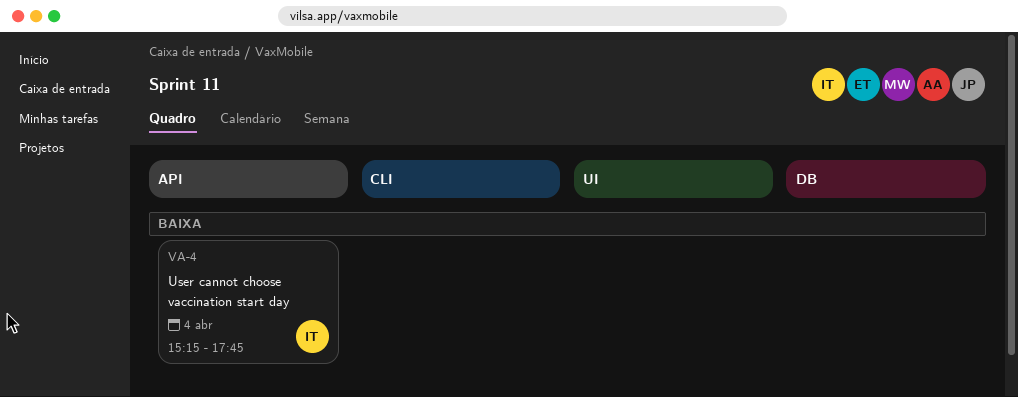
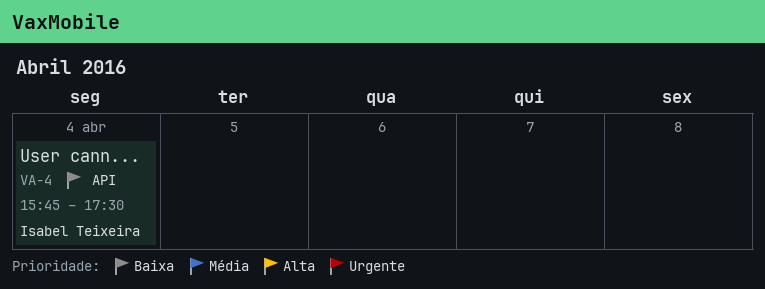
VA-4, begins: 15:15 -> 15:45
VA-4, ends: 17:45 -> 17:30

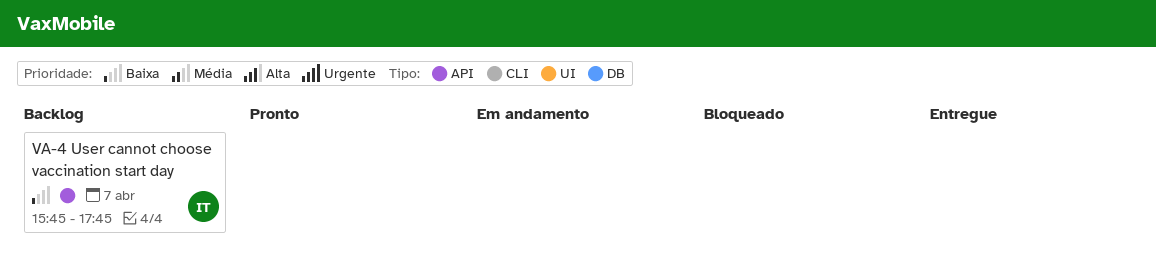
VA-4, day: Apr 4 -> Apr 7
VA-4, ends: 17:30 -> 17:45

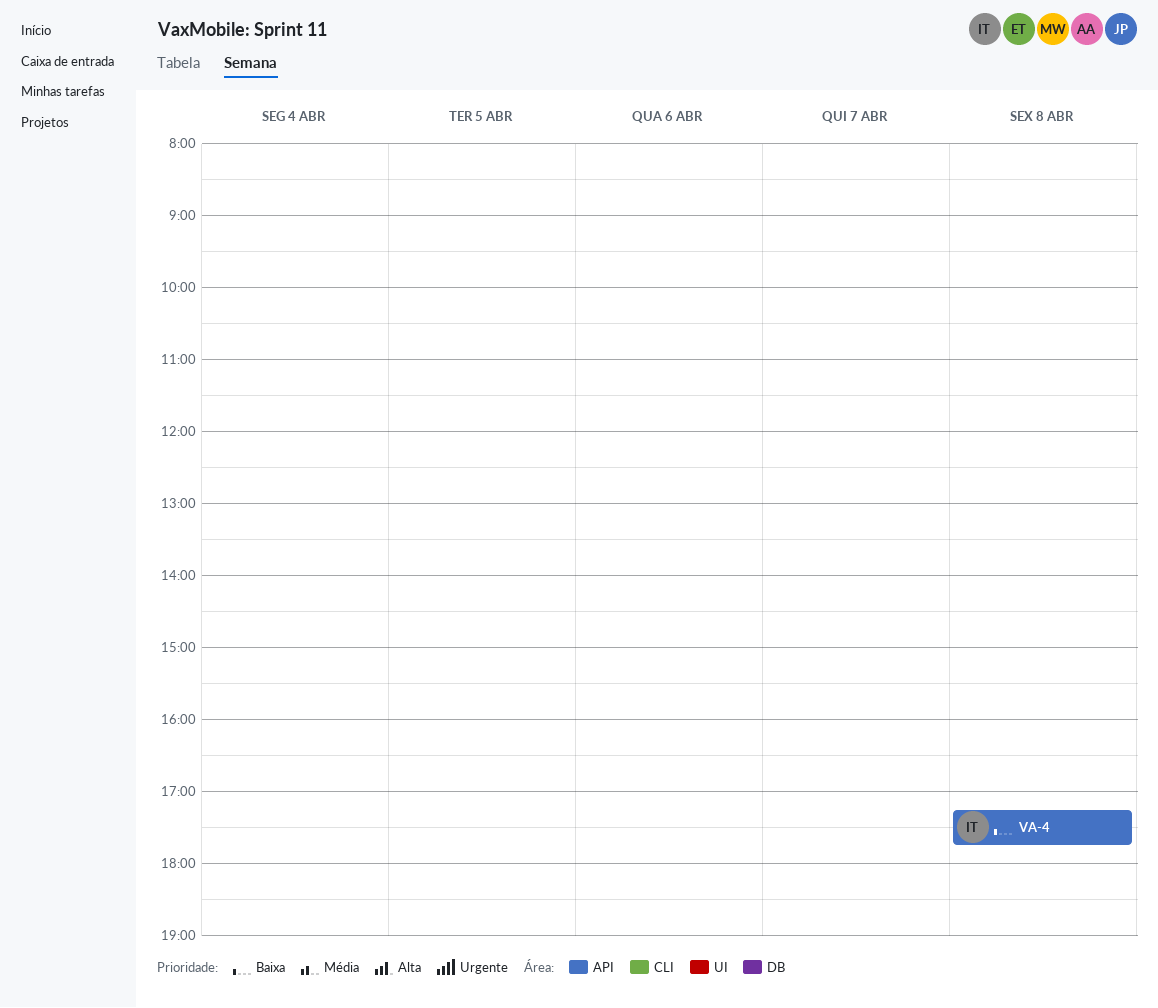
VA-4, day: Apr 7 -> Apr 8
VA-4, begins: 15:45 -> 17:15

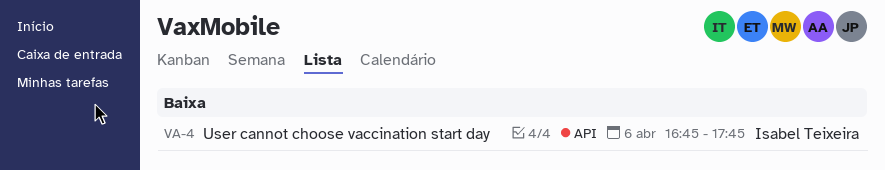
VA-4, day: Apr 8 -> Apr 6
VA-4, begins: 17:15 -> 16:45

